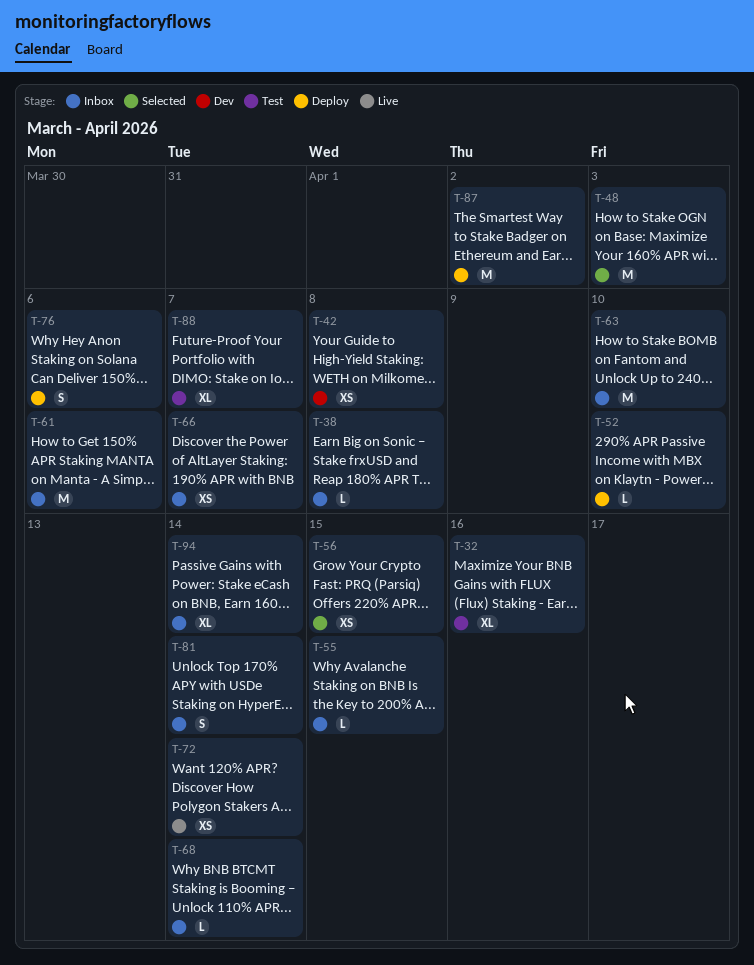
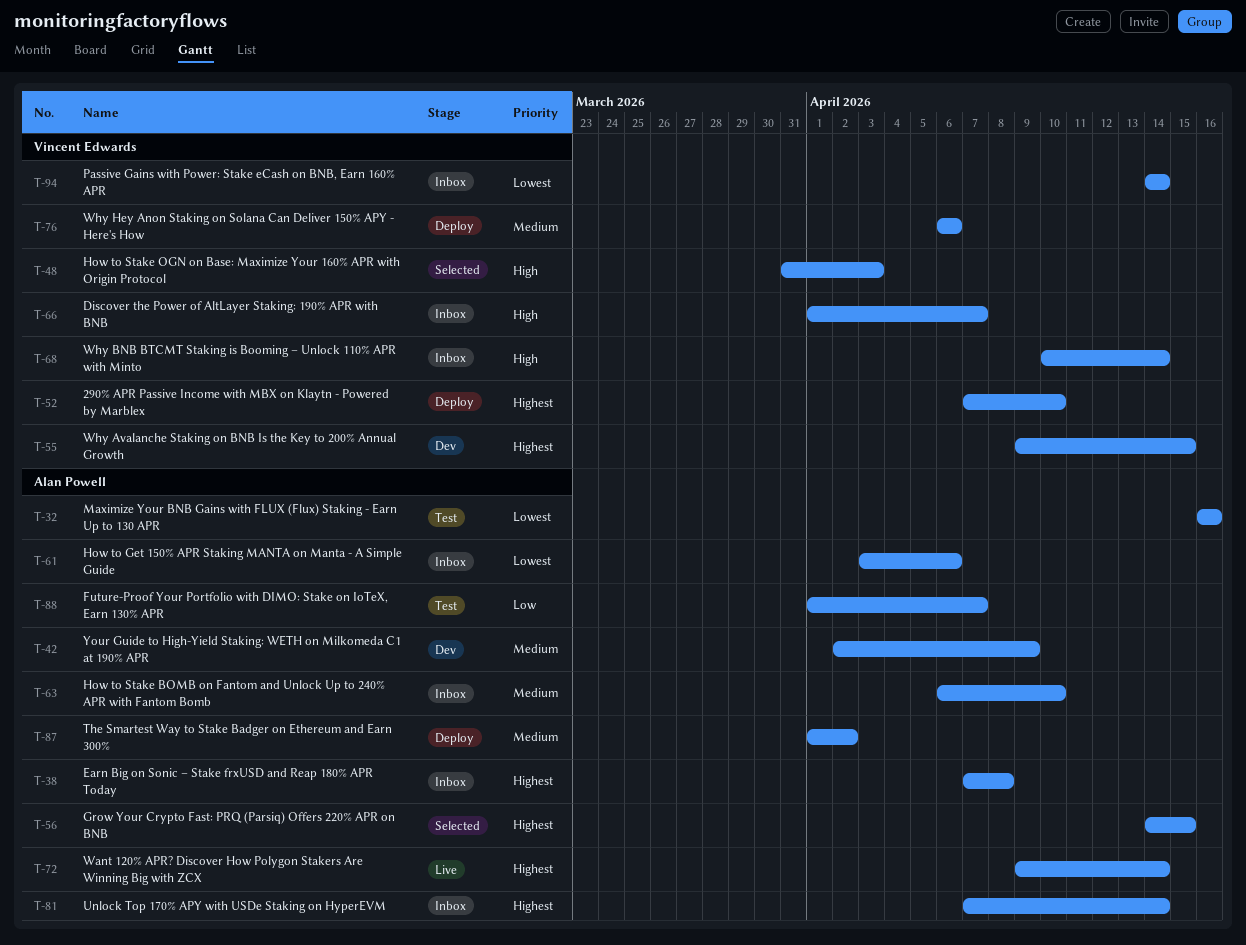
T-42, due: Apr 8 -> Apr 9
T-55, status: Inbox -> Dev

